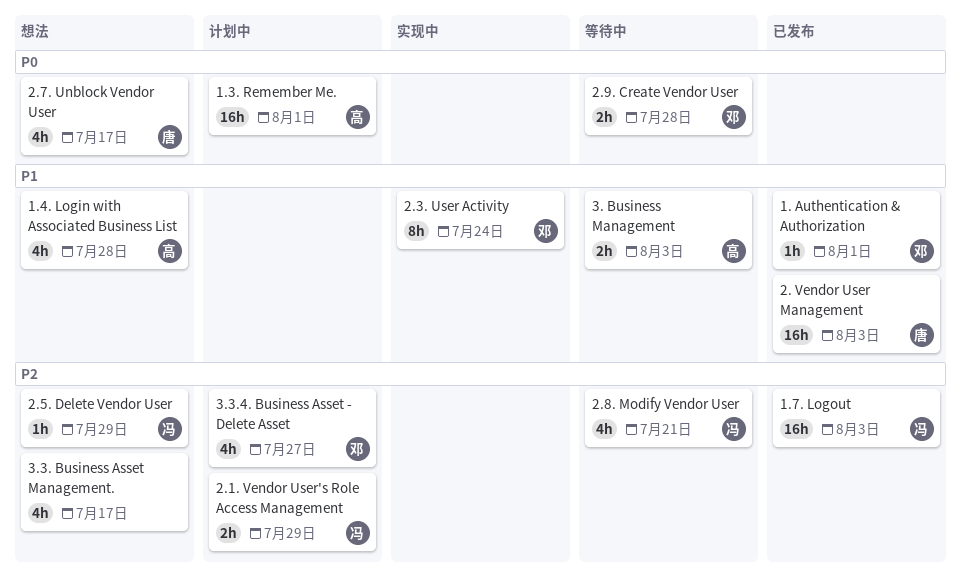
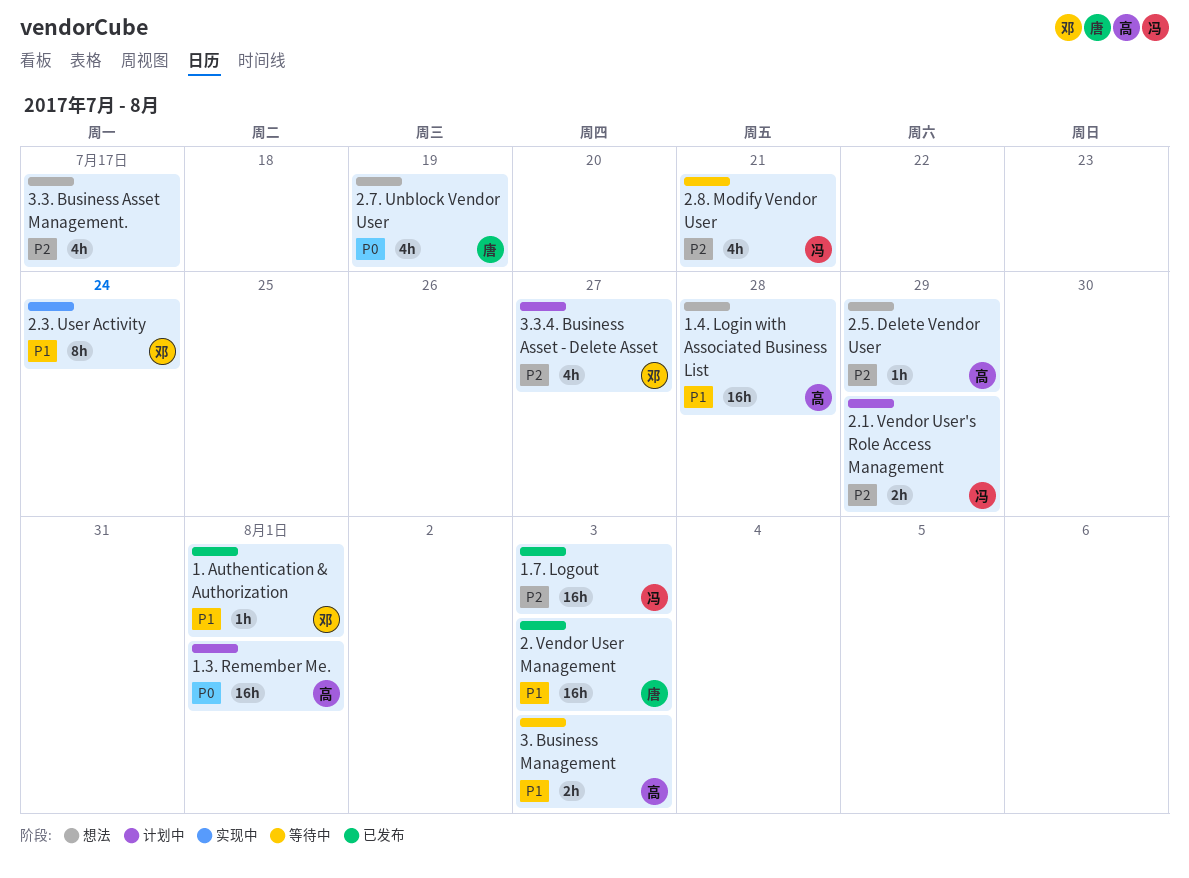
1.4. Login with Associated Business List, estimate: 4h -> 16h
2.5. Delete Vendor User, owner: 冯 -> 高
2.7. Unblock Vendor User, due: Jul 17 -> Jul 19
2.9. Create Vendor User: present -> none

